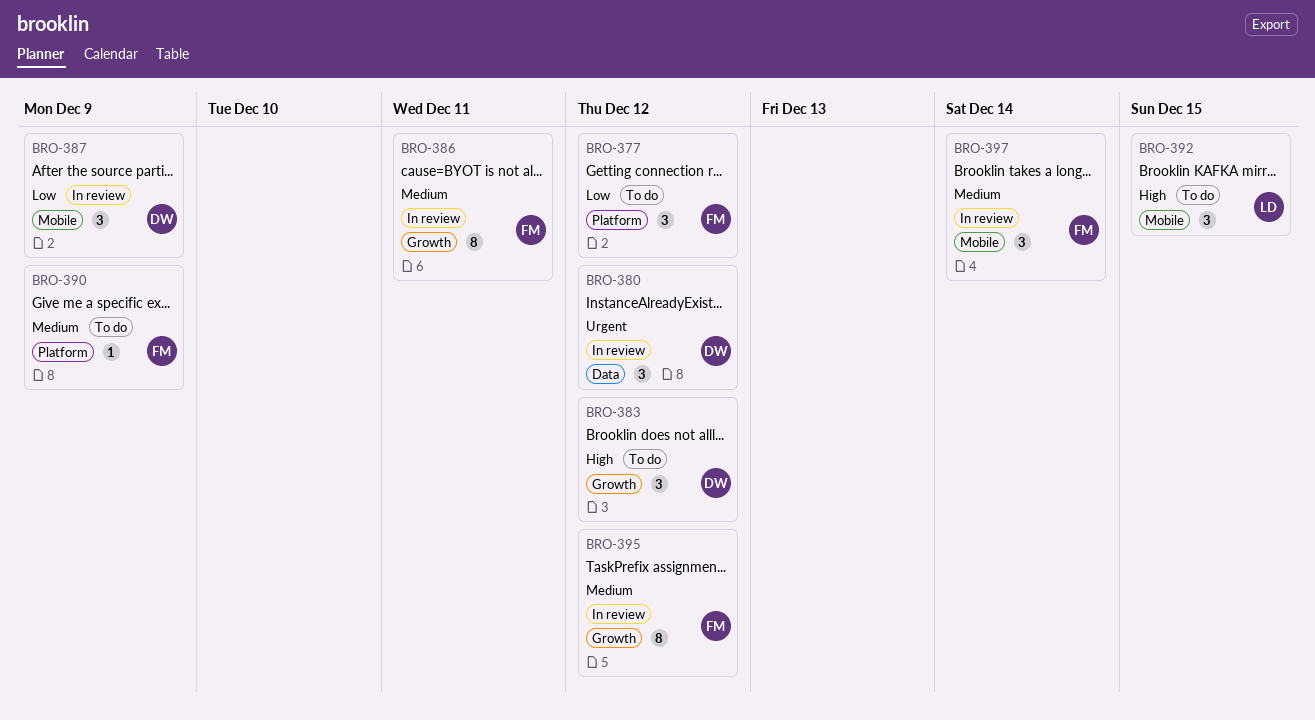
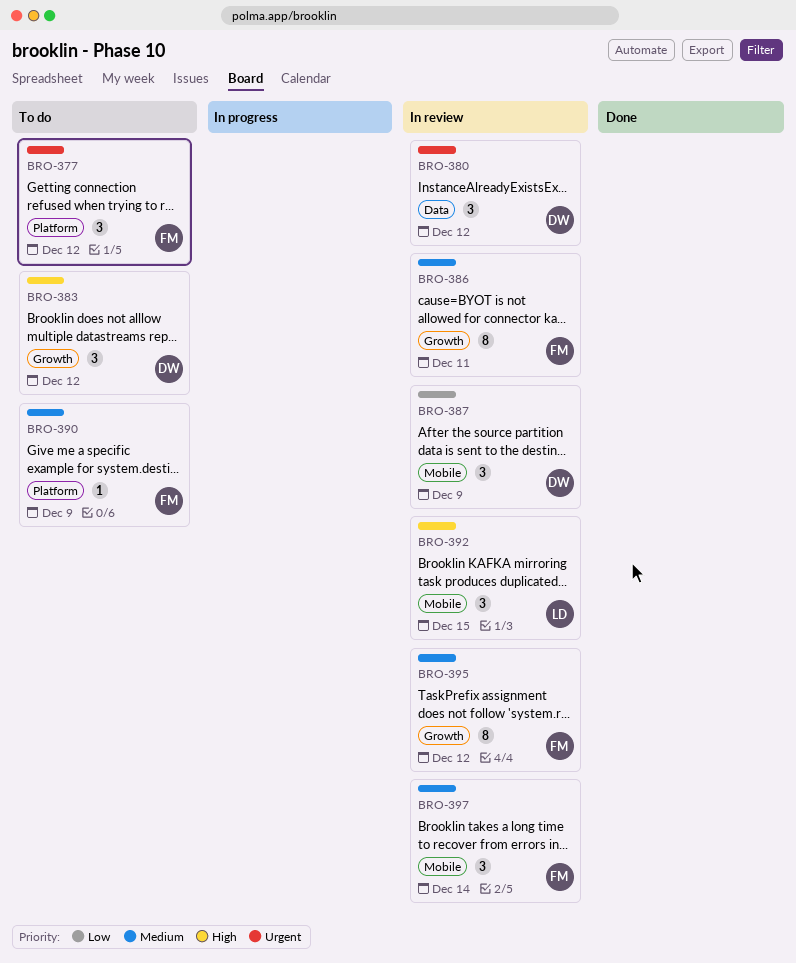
BRO-377, priority: Low -> Urgent
BRO-392, status: To do -> In review

